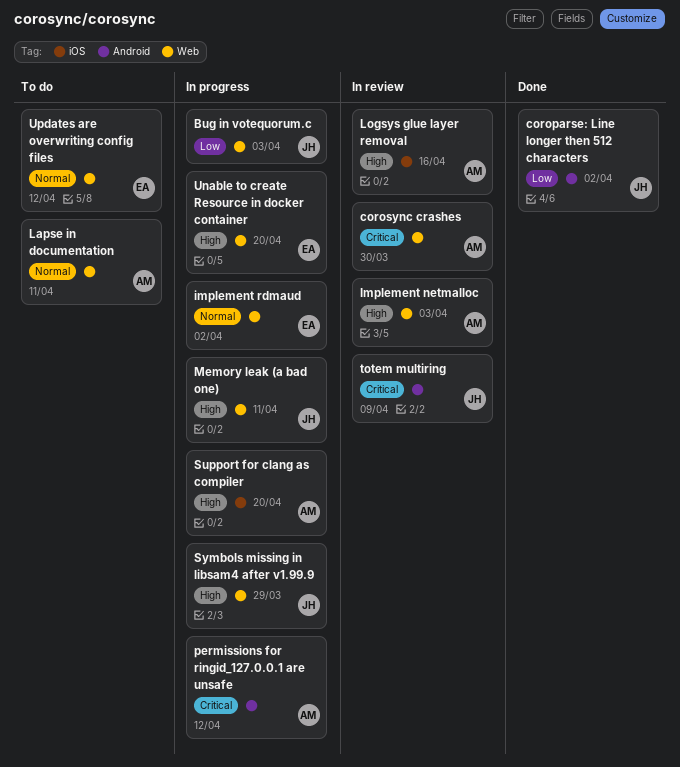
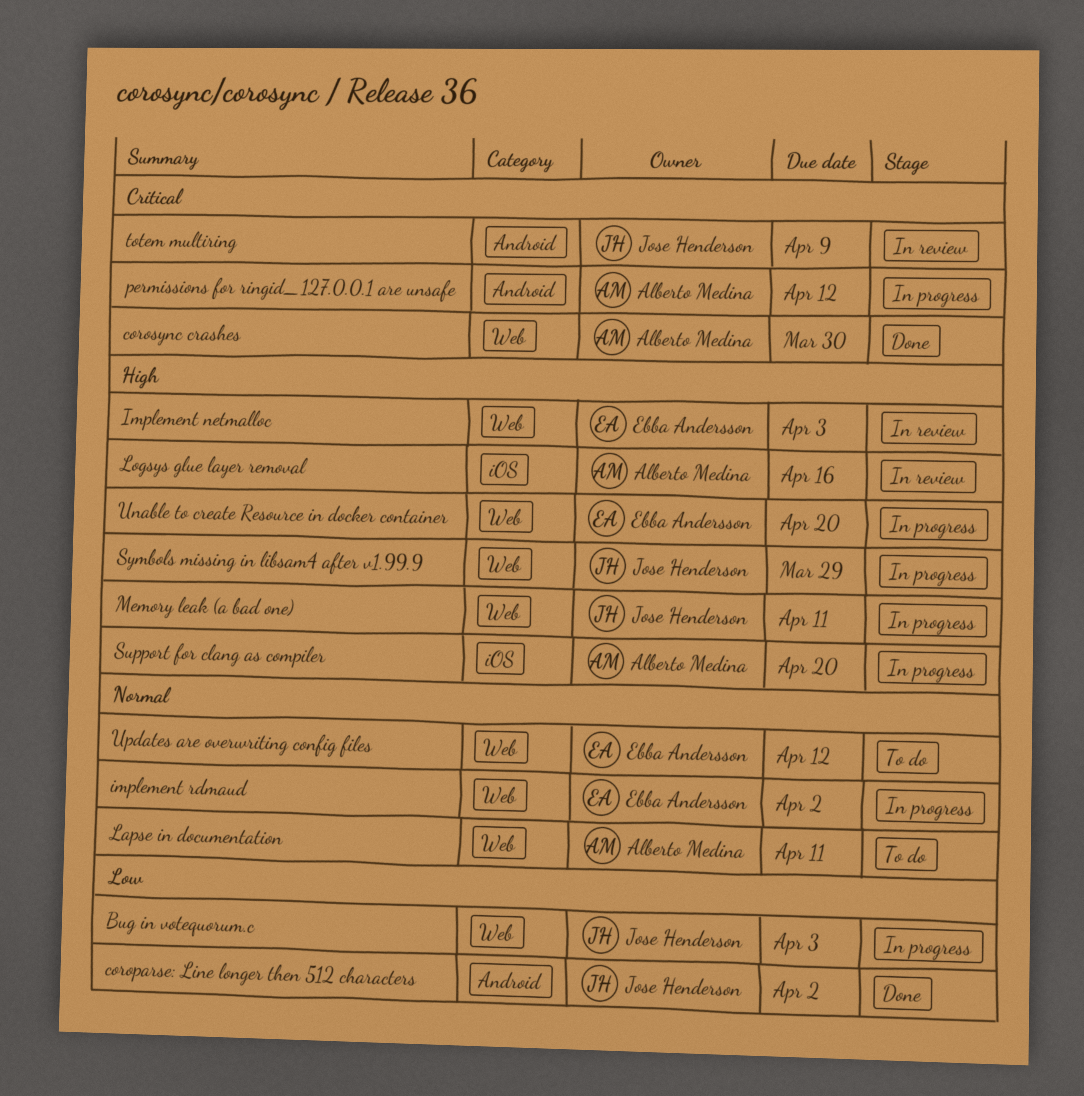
corosync crashes, status: In review -> Done
Implement netmalloc, owner: Alberto Medina -> Ebba Andersson

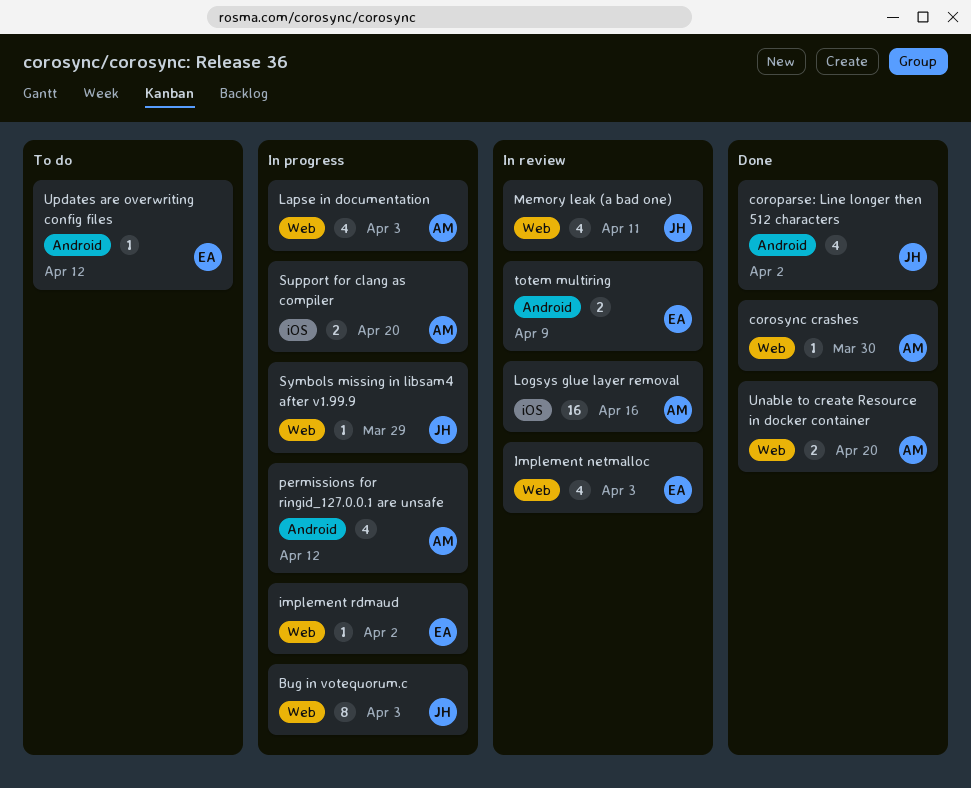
Lapse in documentation, status: To do -> In progress
Lapse in documentation, due: Apr 11 -> Apr 3
Memory leak (a bad one), status: In progress -> In review
totem multiring, owner: Jose Henderson -> Ebba Andersson
Unable to create Resource in docker container, status: In progress -> Done
Unable to create Resource in docker container, owner: Ebba Andersson -> Alberto Medina
Updates are overwriting config files, label: Web -> Android

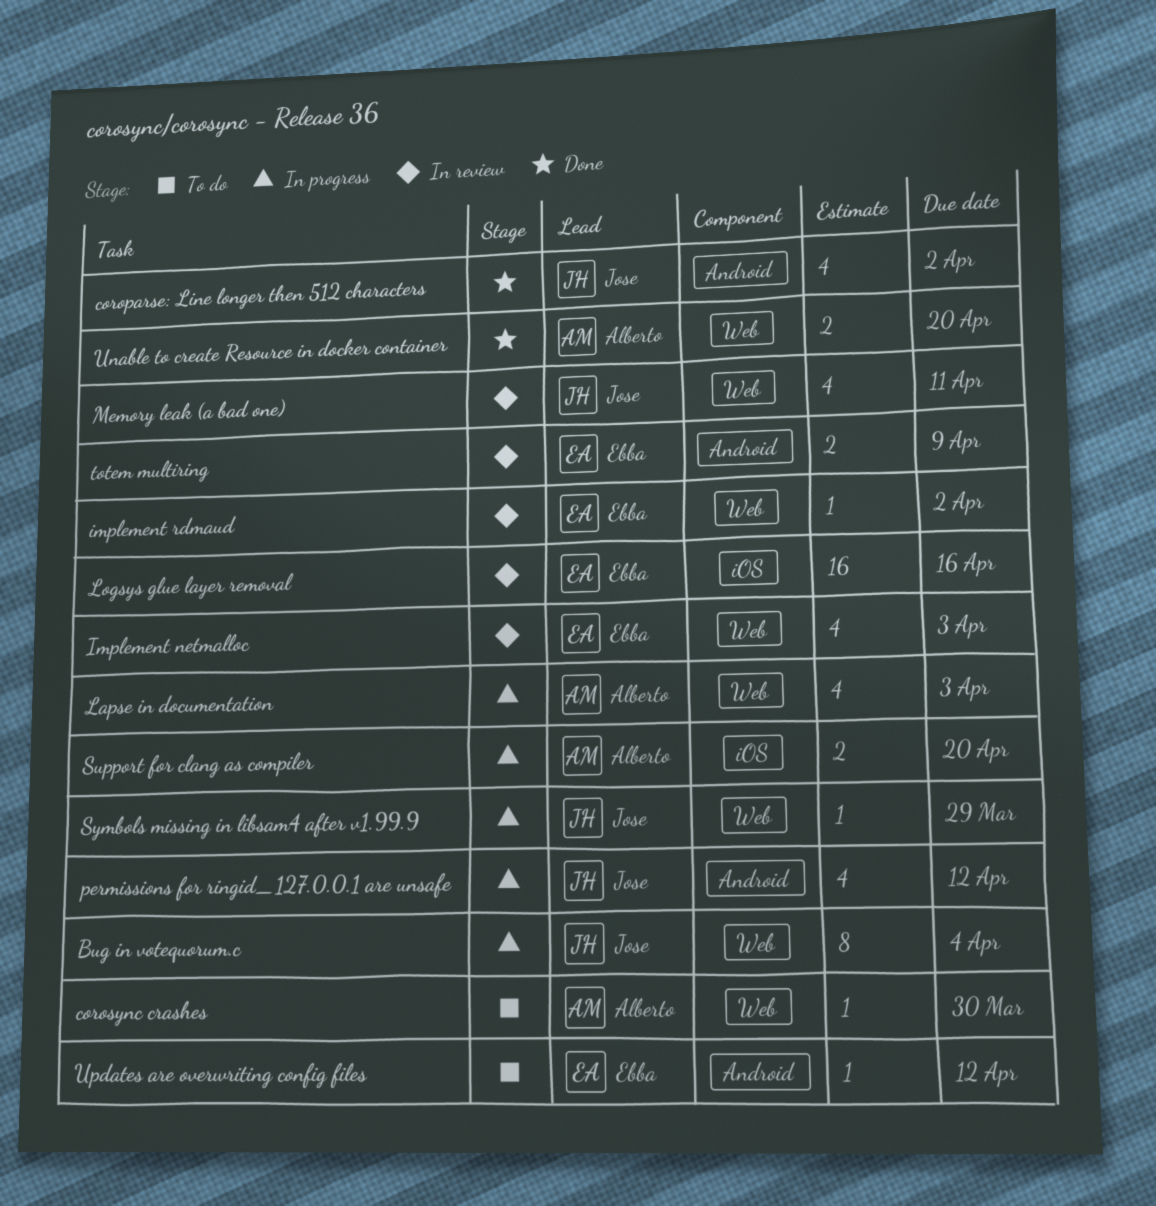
Bug in votequorum.c, due: Apr 3 -> Apr 4
corosync crashes, status: Done -> To do
implement rdmaud, status: In progress -> In review
Logsys glue layer removal, owner: Alberto -> Ebba
permissions for ringid_127.0.0.1 are unsafe, owner: Alberto -> Jose

